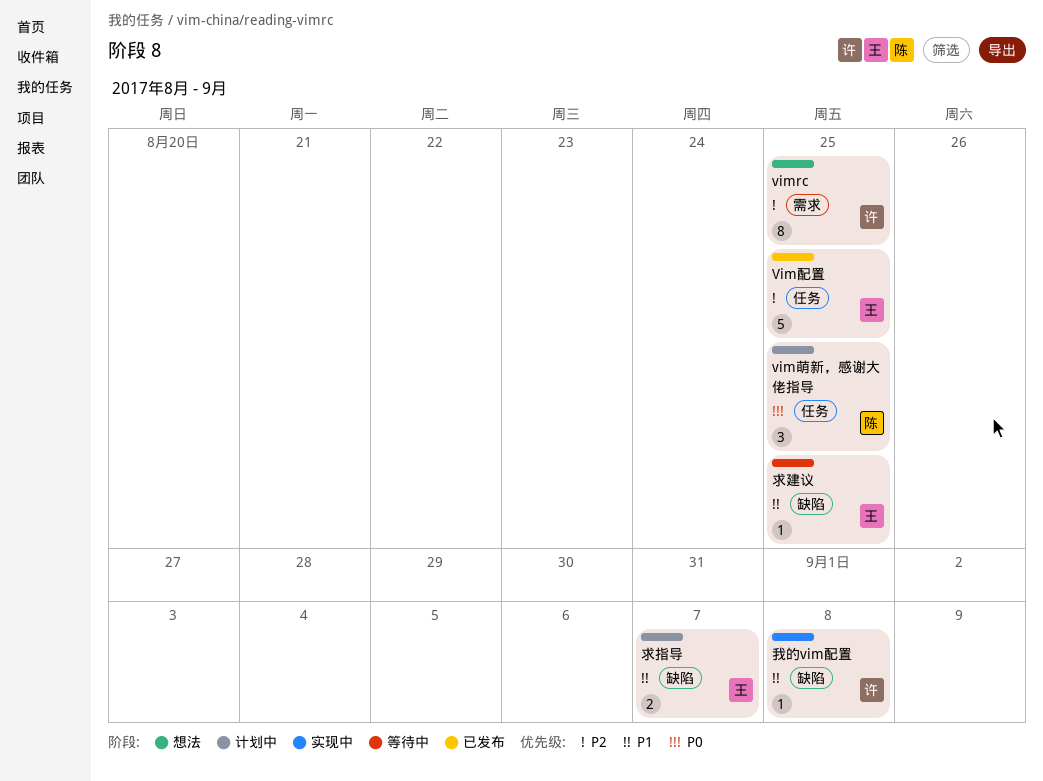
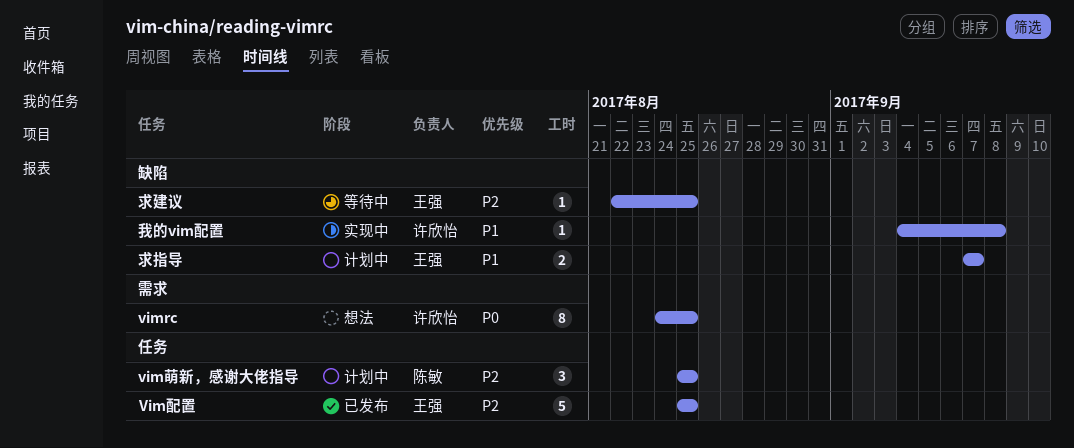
vimrc, priority: P2 -> P0
vim萌新，感谢大佬指导, priority: P0 -> P2
求建议, priority: P1 -> P2

